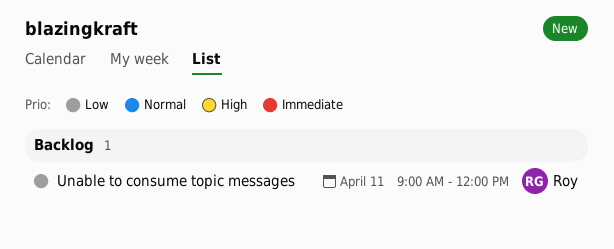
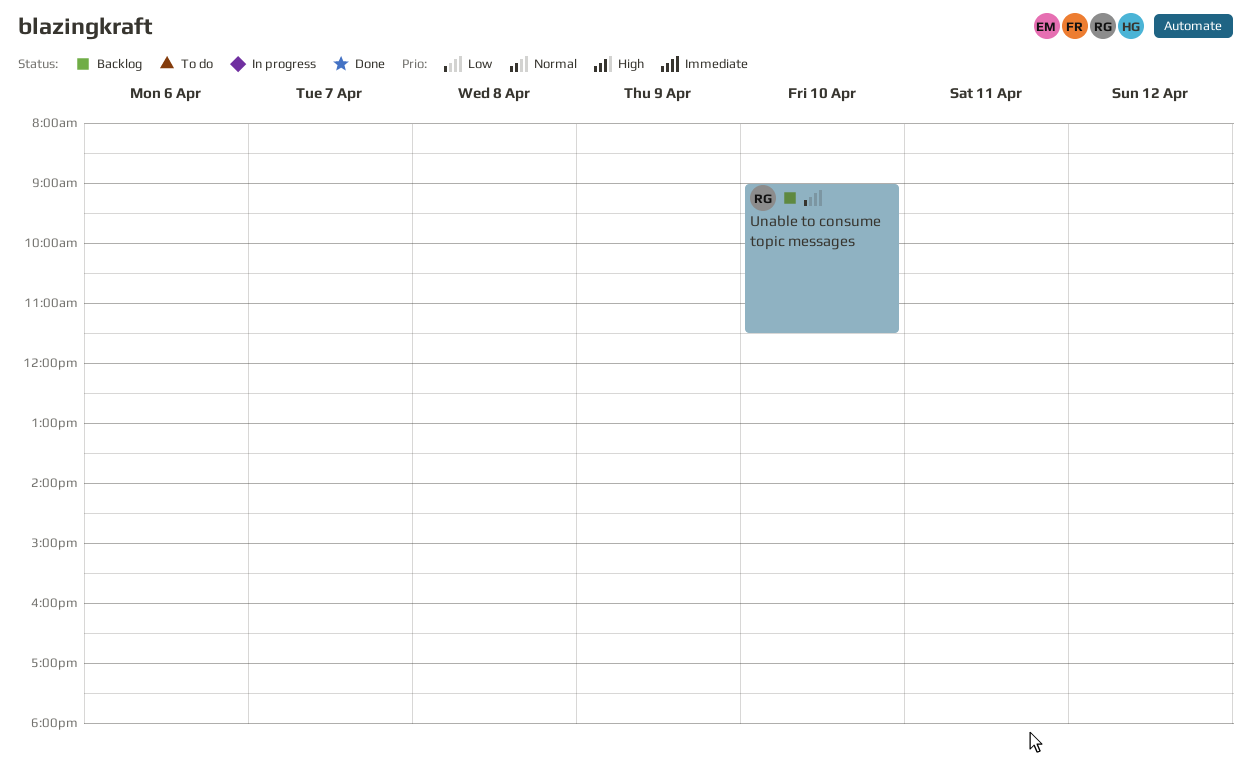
Unable to consume topic messages, day: Apr 11 -> Apr 10
Unable to consume topic messages, ends: 12:00 -> 11:30

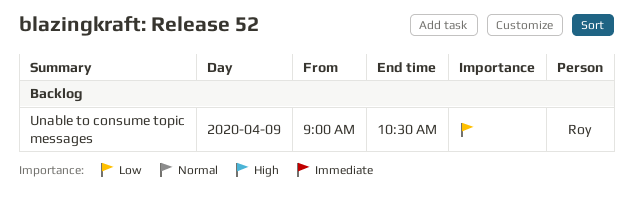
Unable to consume topic messages, day: Apr 10 -> Apr 9
Unable to consume topic messages, ends: 11:30 -> 10:30

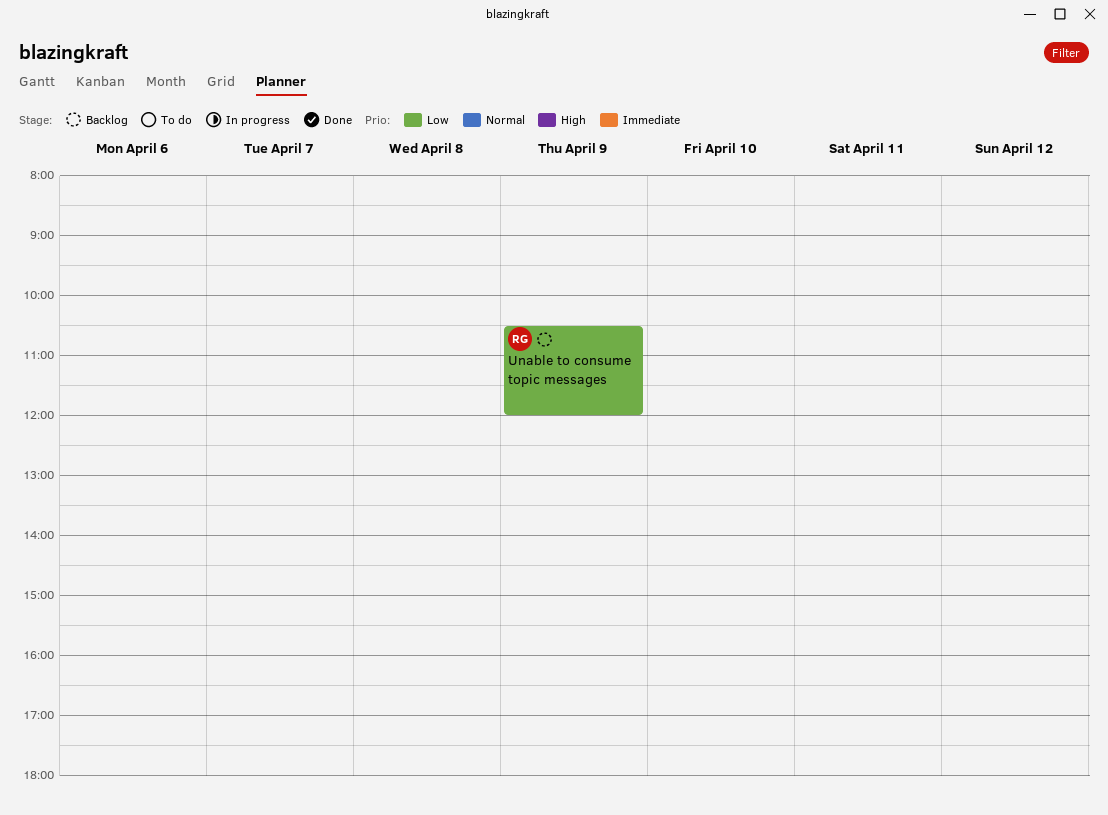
Unable to consume topic messages, begins: 09:00 -> 10:30
Unable to consume topic messages, ends: 10:30 -> 12:00

